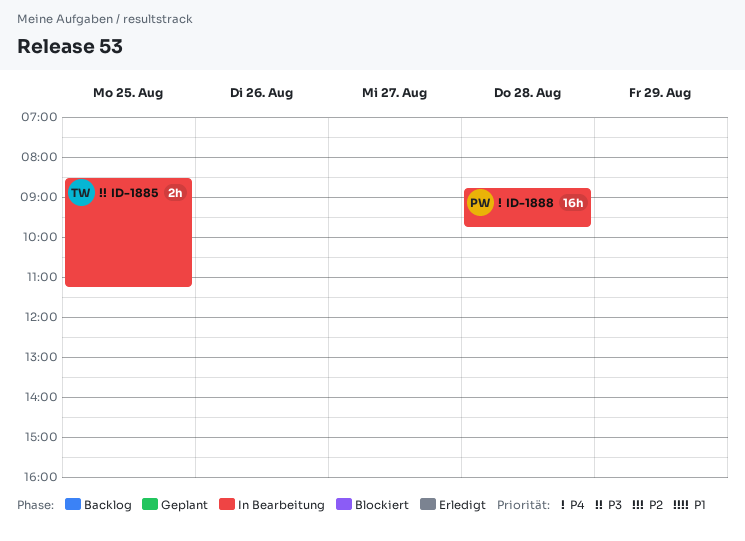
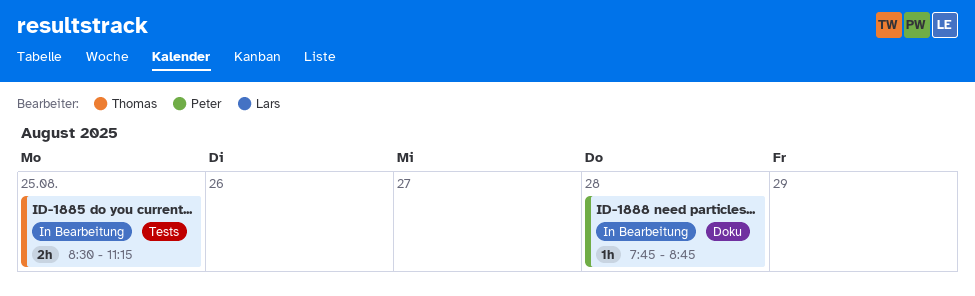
ID-1888, estimate: 16h -> 1h
ID-1888, begins: 08:45 -> 07:45
ID-1888, ends: 09:45 -> 08:45

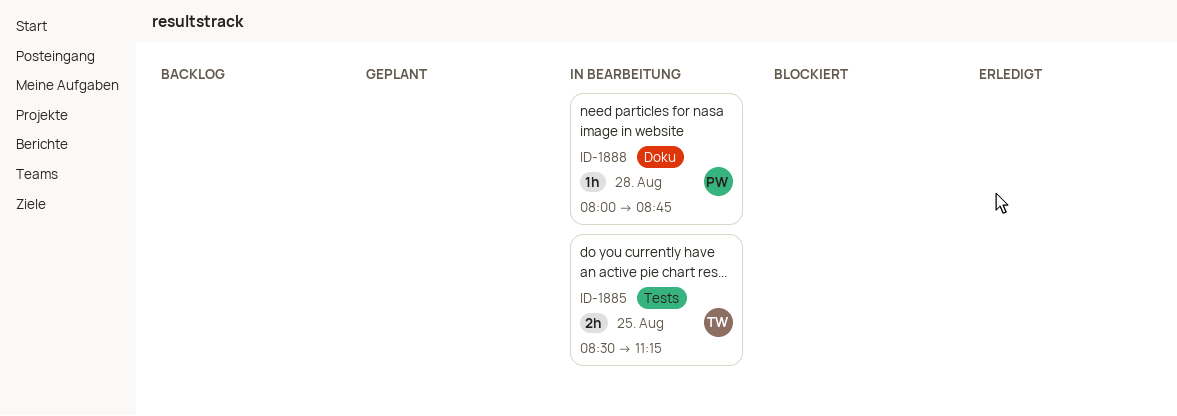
ID-1888, begins: 07:45 -> 08:00

